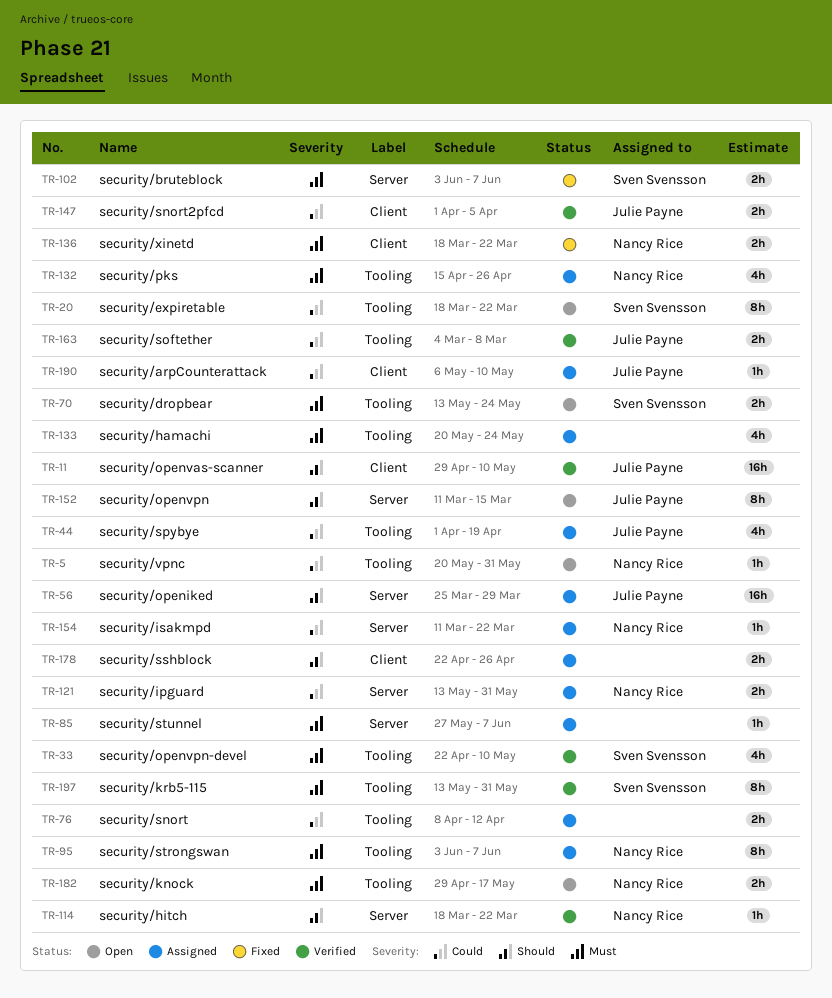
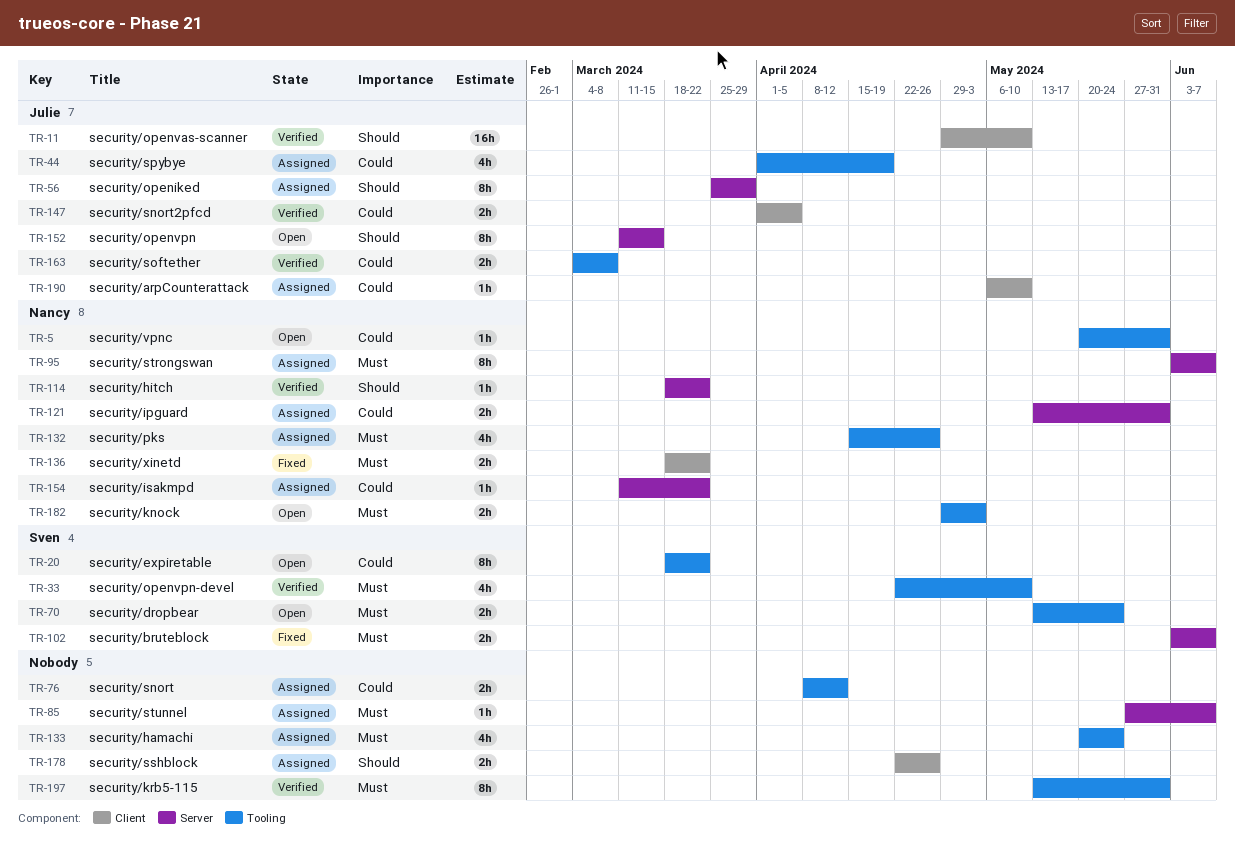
TR-56, estimate: 16h -> 8h
TR-95, label: Tooling -> Server
TR-182, due: May 17 -> May 3
TR-197, owner: Sven Svensson -> none

